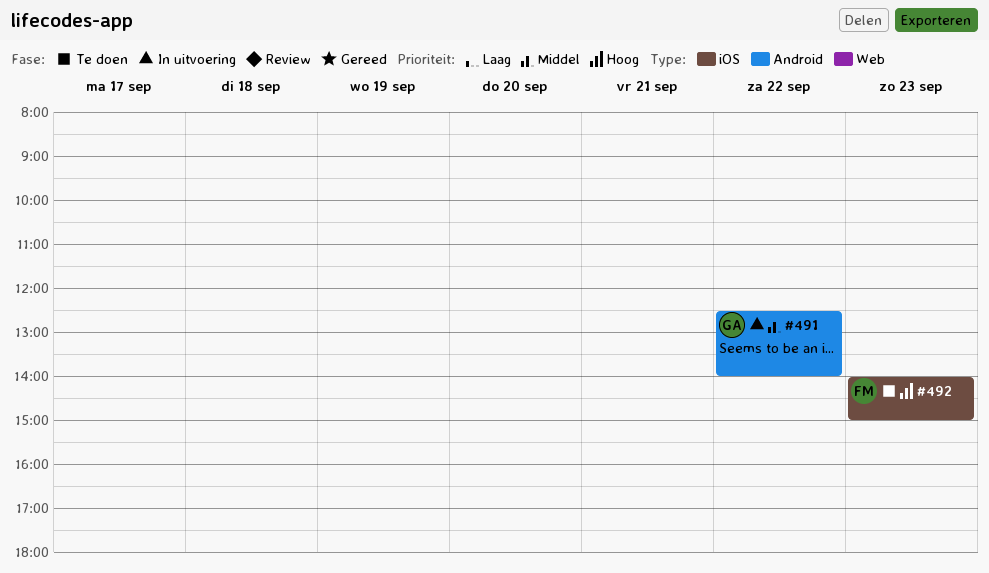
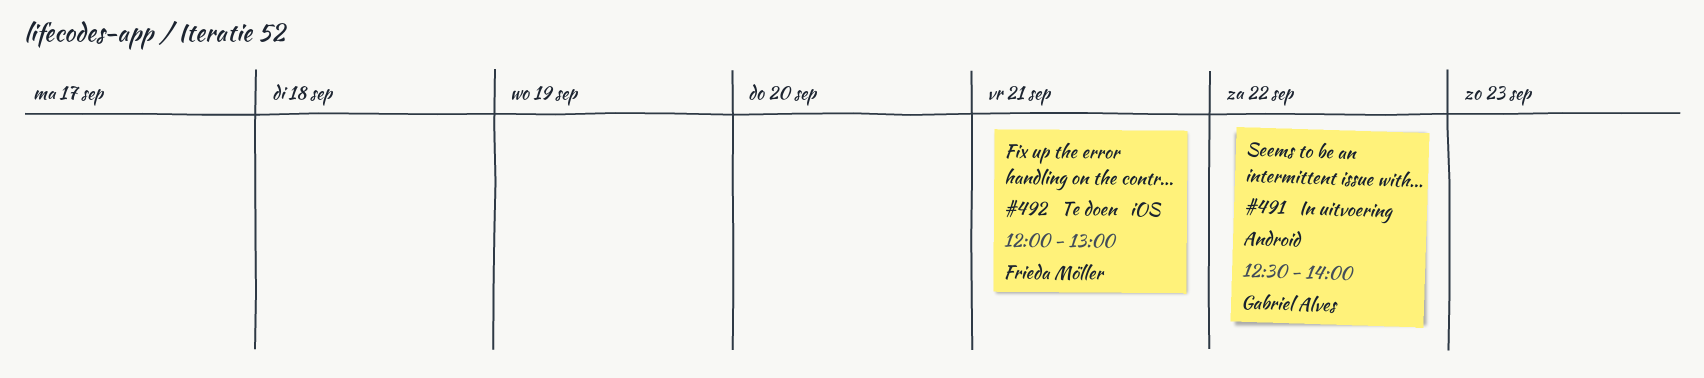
#492, day: Sep 23 -> Sep 21
#492, begins: 14:00 -> 12:00
#492, ends: 15:00 -> 13:00

